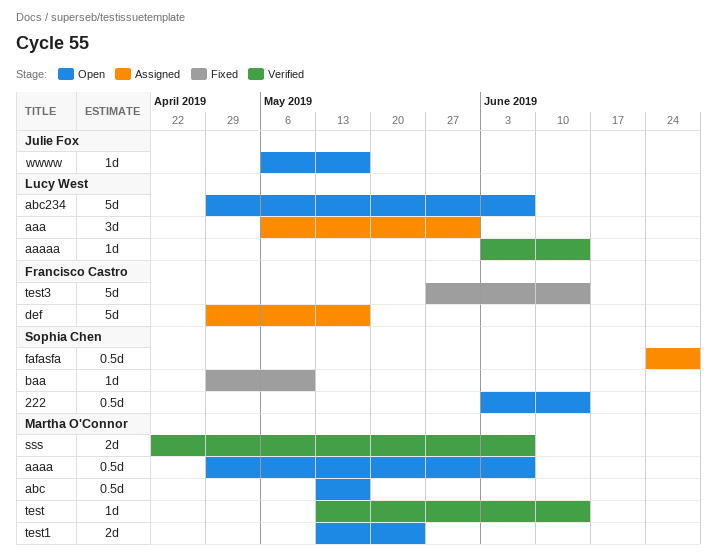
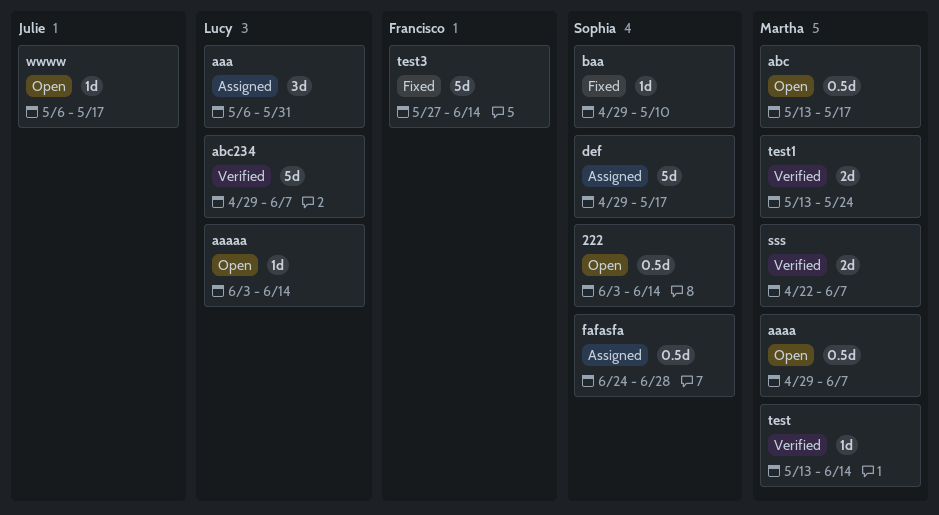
aaaaa, status: Verified -> Open
abc234, status: Open -> Verified
def, owner: Francisco Castro -> Sophia Chen
test1, status: Open -> Verified

